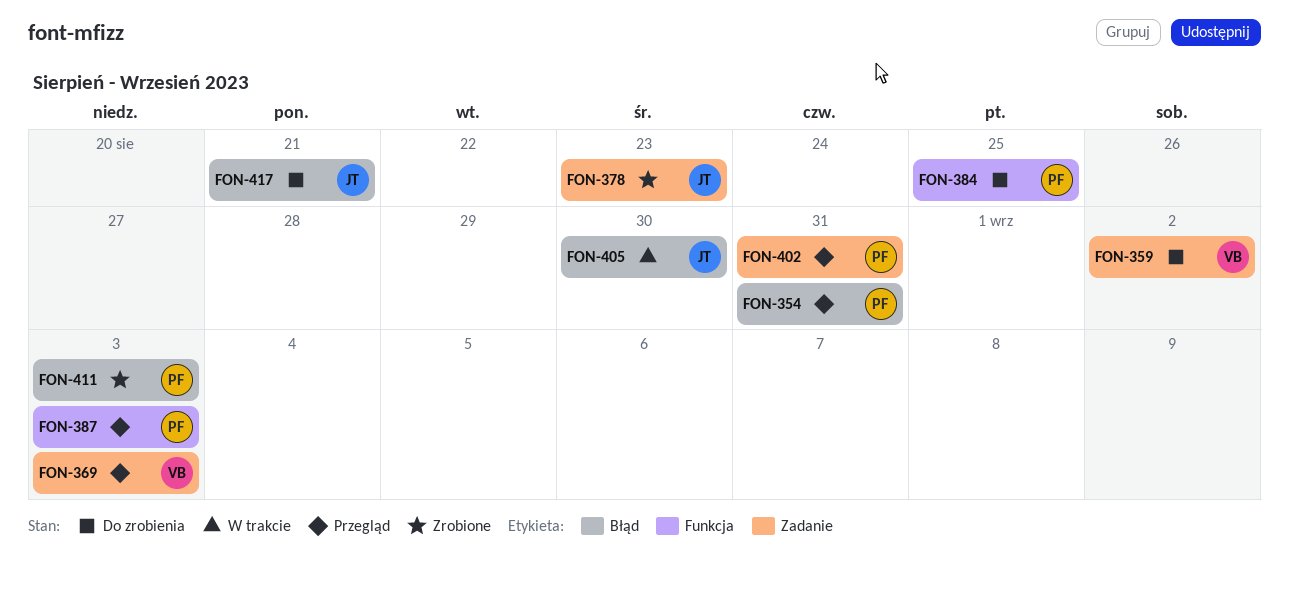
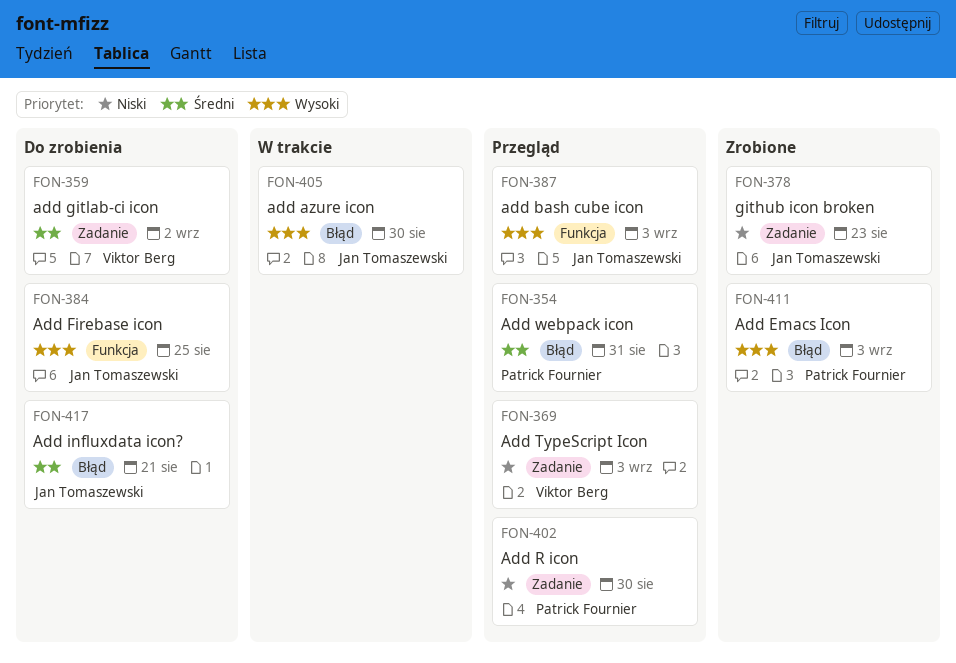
FON-384, owner: Patrick Fournier -> Jan Tomaszewski
FON-387, owner: Patrick Fournier -> Jan Tomaszewski
FON-402, due: Aug 31 -> Aug 30

